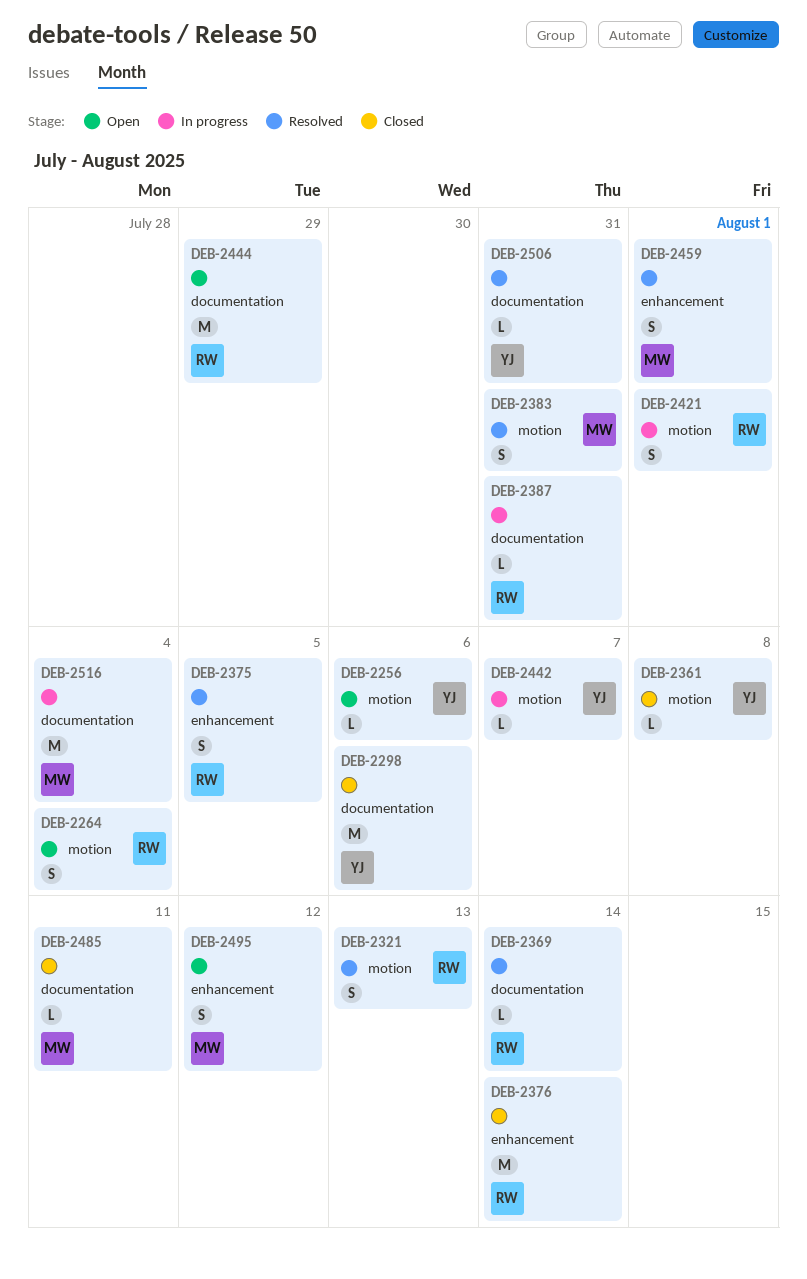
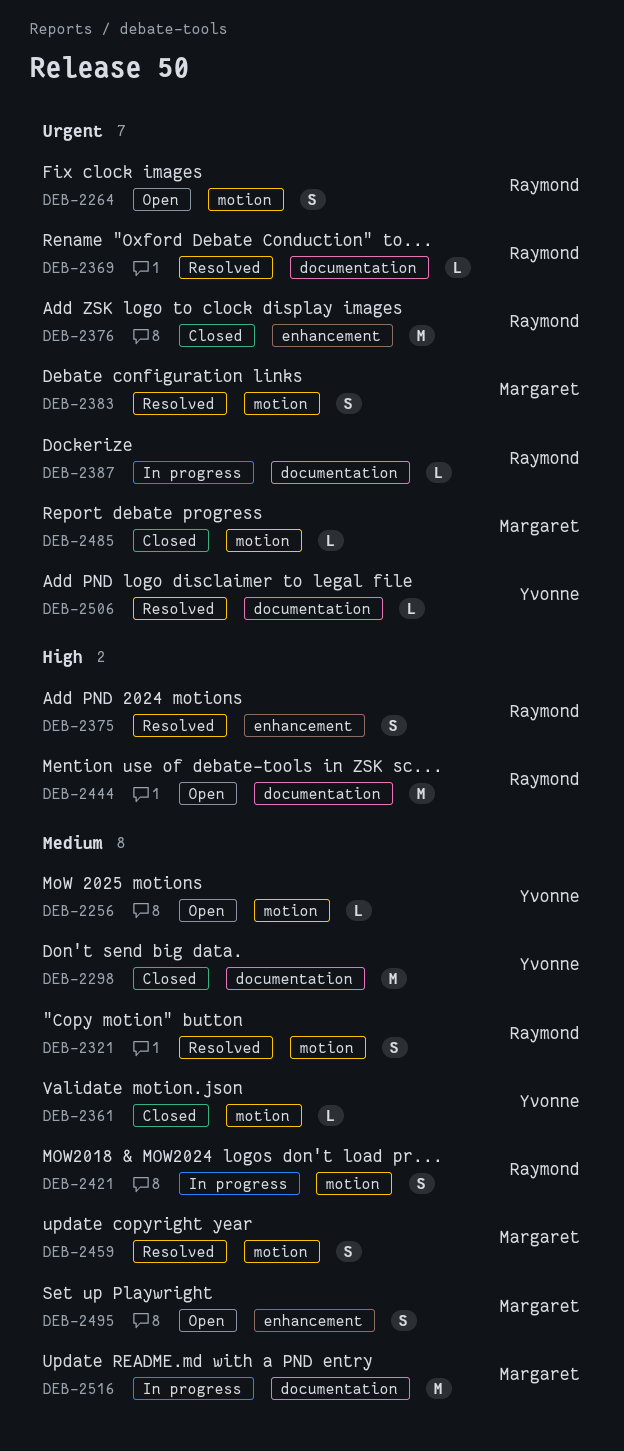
DEB-2442: present -> none
DEB-2459, label: enhancement -> motion
DEB-2485, label: documentation -> motion

